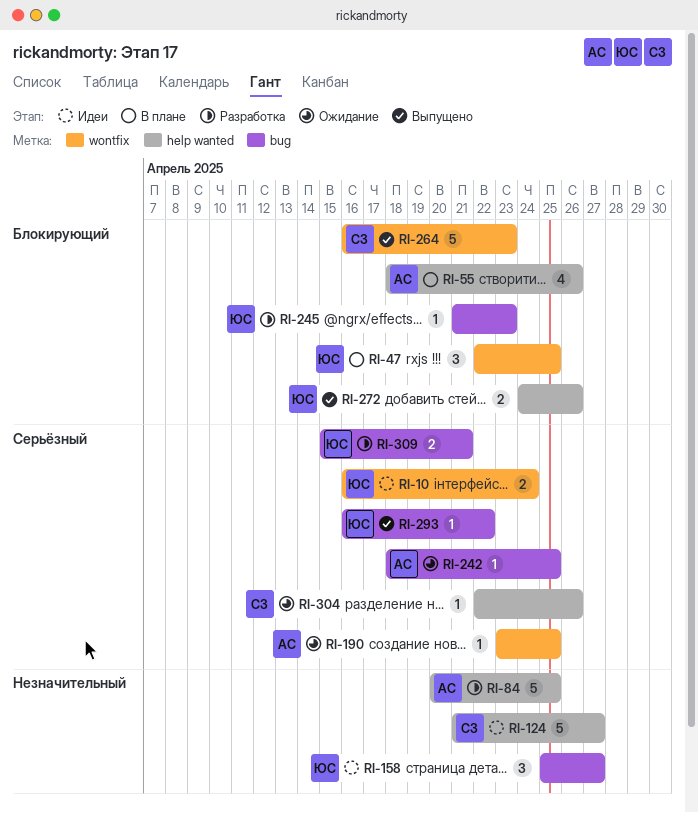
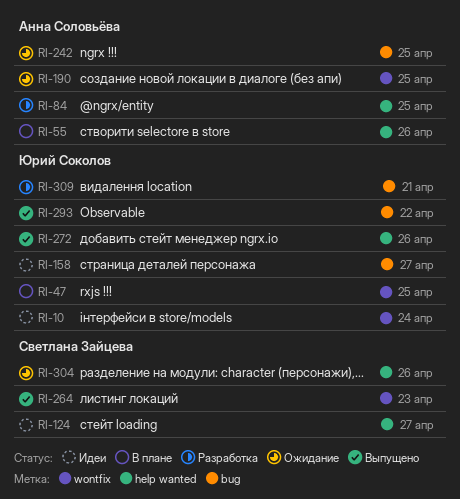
RI-245: present -> none

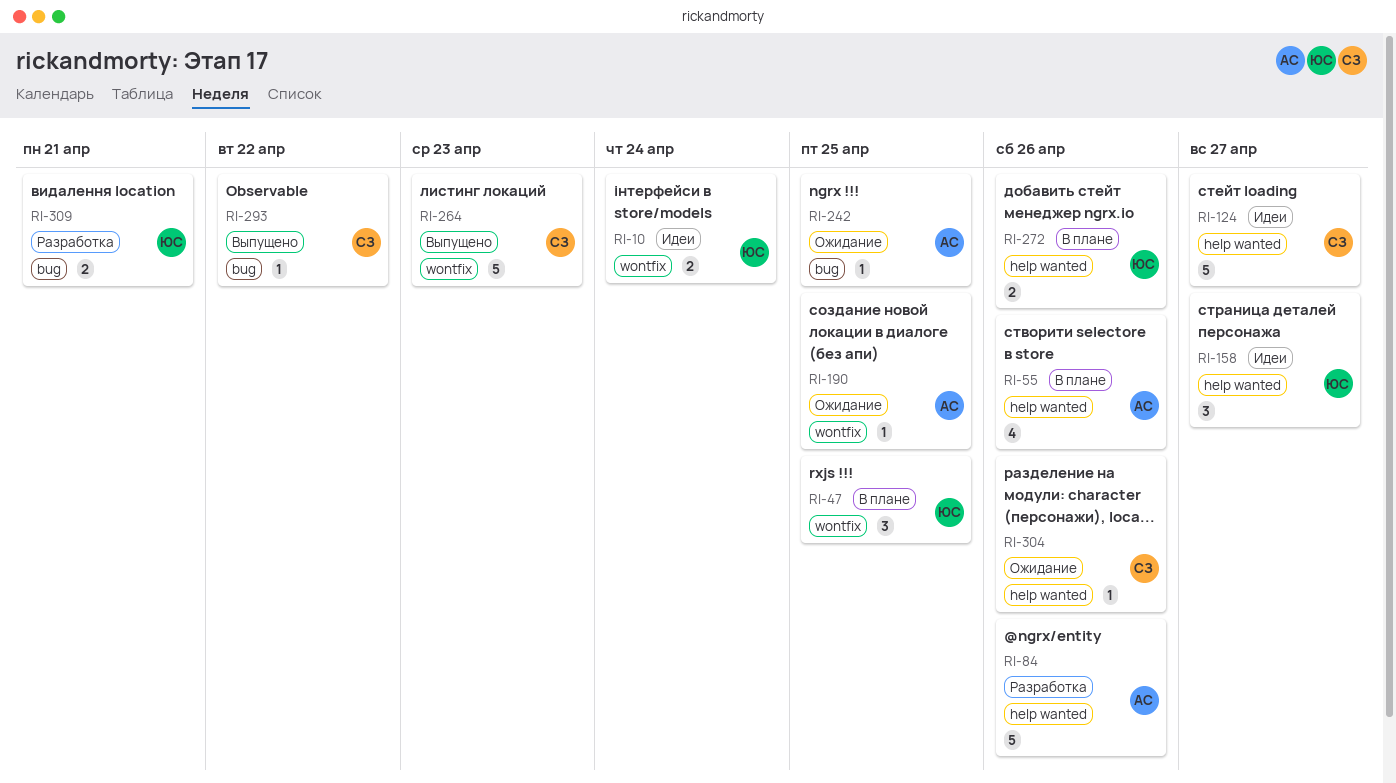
RI-84, due: Apr 25 -> Apr 26
RI-158, label: bug -> help wanted
RI-272, status: Выпущено -> В плане
RI-293, owner: Юрий Соколов -> Светлана Зайцева

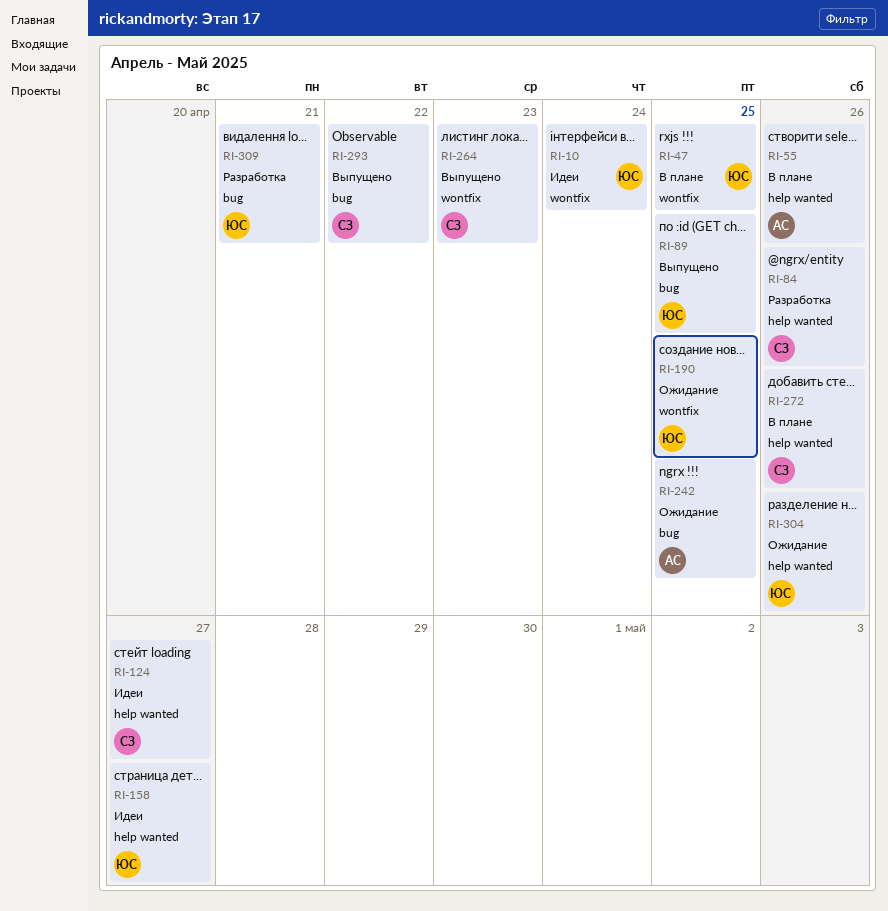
RI-84, owner: АС -> СЗ
RI-89: none -> present
RI-190, owner: АС -> ЮС
RI-272, owner: ЮС -> СЗ
RI-304, owner: СЗ -> ЮС

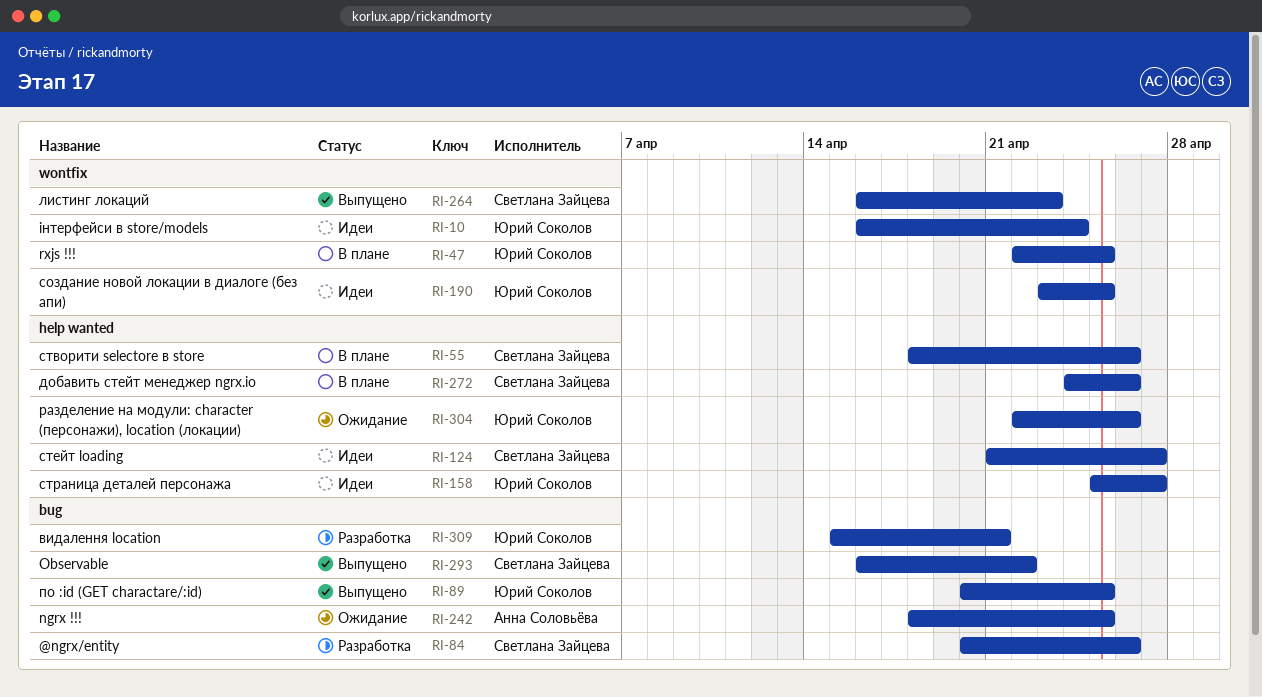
RI-55, owner: Анна Соловьёва -> Светлана Зайцева
RI-84, label: help wanted -> bug
RI-190, status: Ожидание -> Идеи

